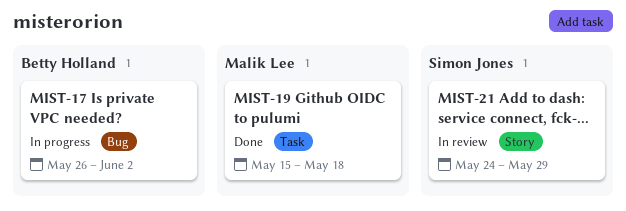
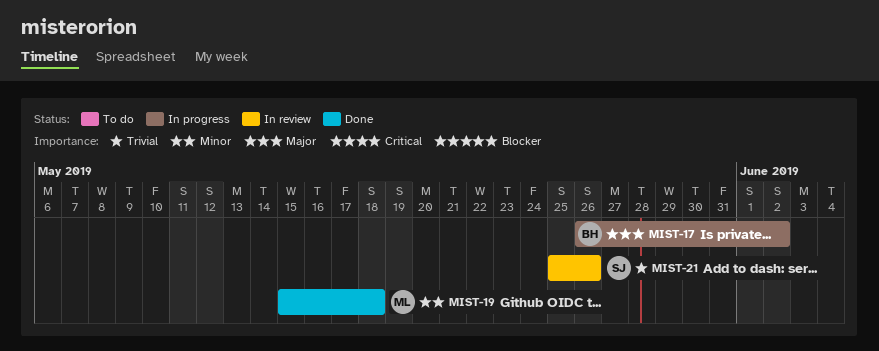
MIST-21, start: May 24 -> May 25
MIST-21, due: May 29 -> May 26

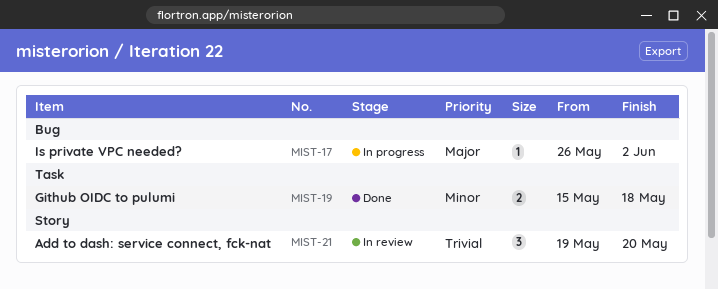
MIST-21, start: May 25 -> May 19
MIST-21, due: May 26 -> May 20

